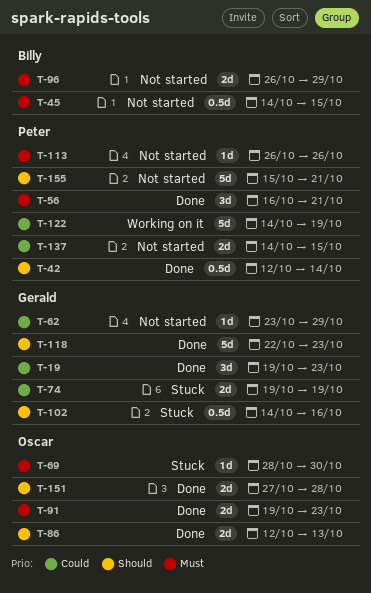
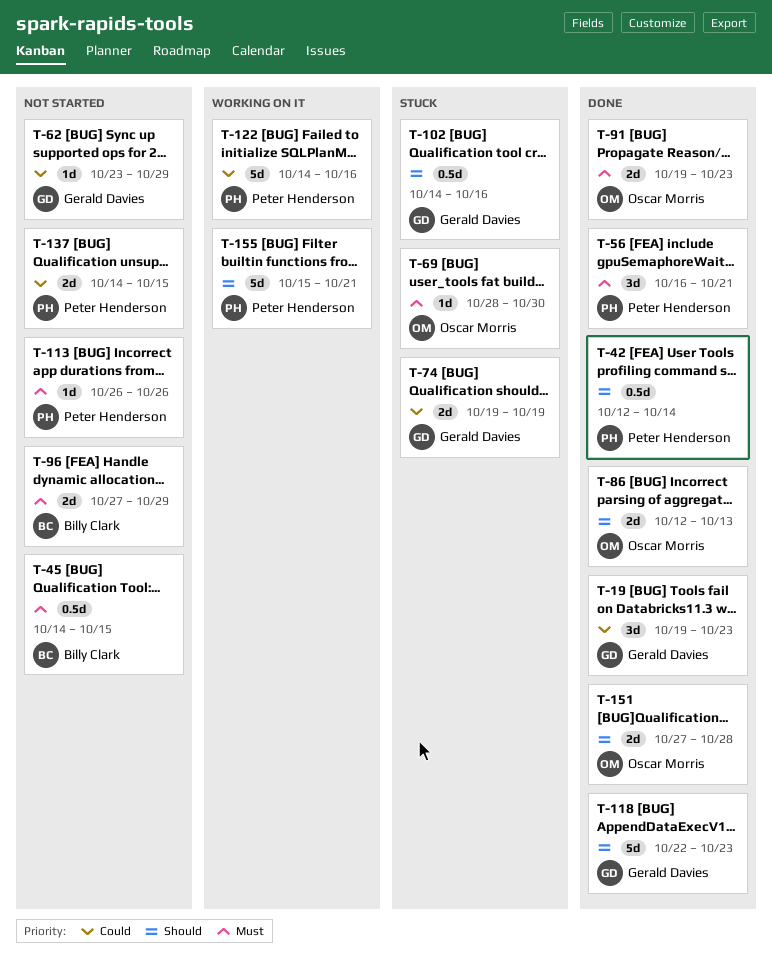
T-96, start: Oct 26 -> Oct 27
T-122, due: Oct 19 -> Oct 16
T-155, status: Not started -> Working on it

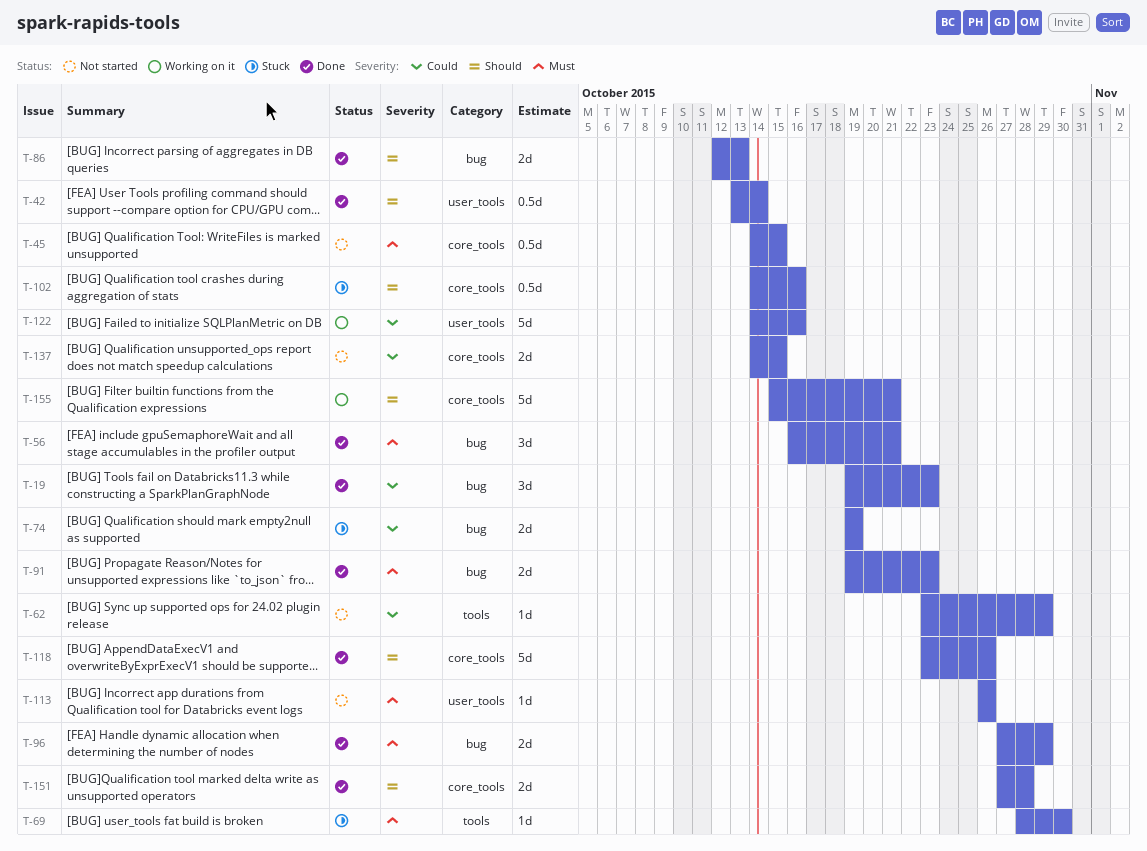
T-42, start: Oct 12 -> Oct 13
T-96, status: Not started -> Done
T-118, start: Oct 22 -> Oct 23
T-118, due: Oct 23 -> Oct 26

